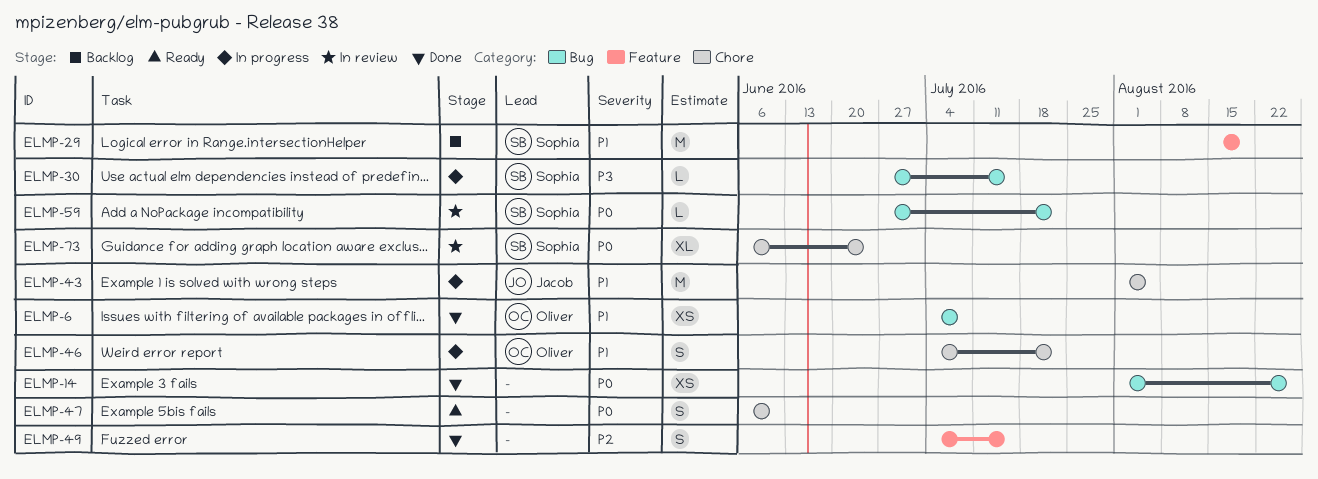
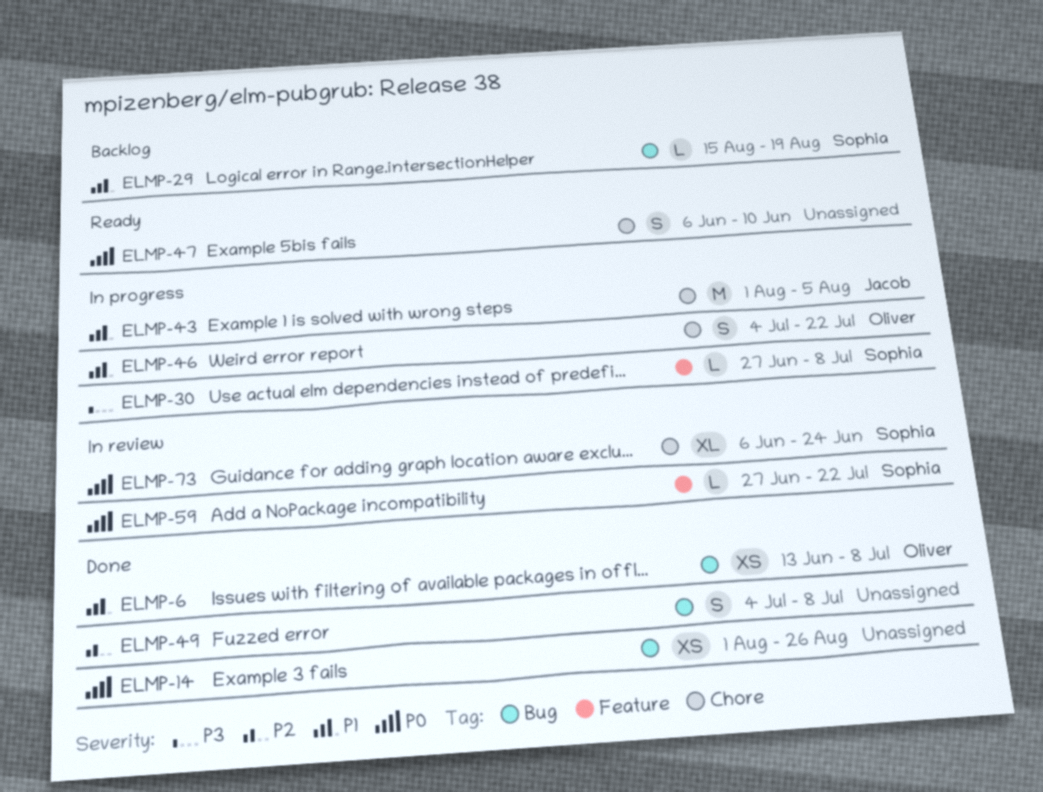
ELMP-6, start: Jul 4 -> Jun 13
ELMP-29, label: Feature -> Bug
ELMP-29, estimate: M -> L
ELMP-30, label: Bug -> Feature
ELMP-30, due: Jul 15 -> Jul 8
ELMP-49, label: Feature -> Bug
ELMP-49, due: Jul 15 -> Jul 8
ELMP-59, label: Bug -> Feature

